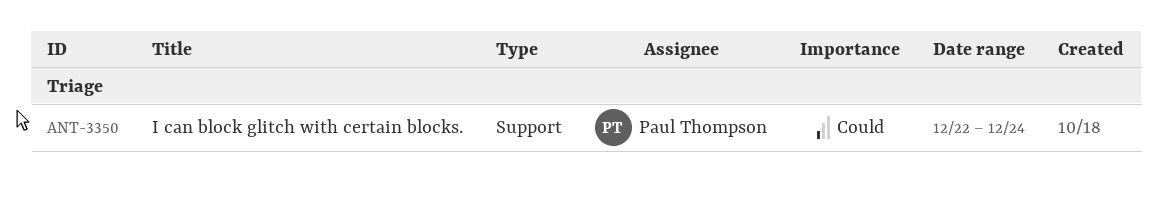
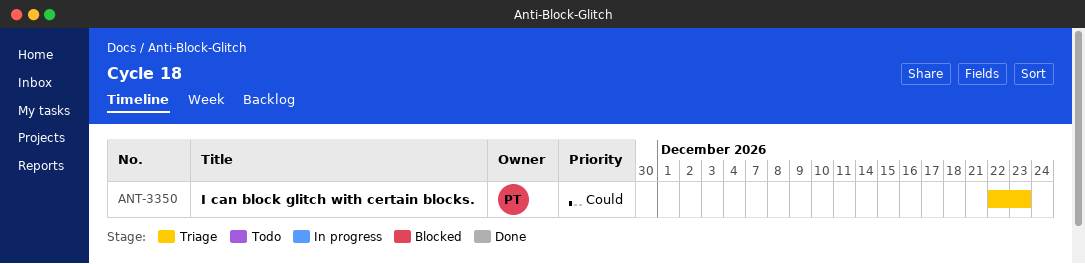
ANT-3350, due: Dec 24 -> Dec 23

